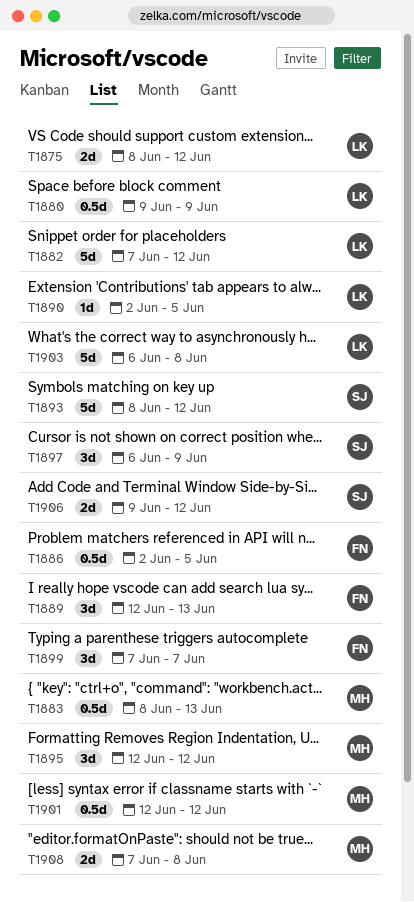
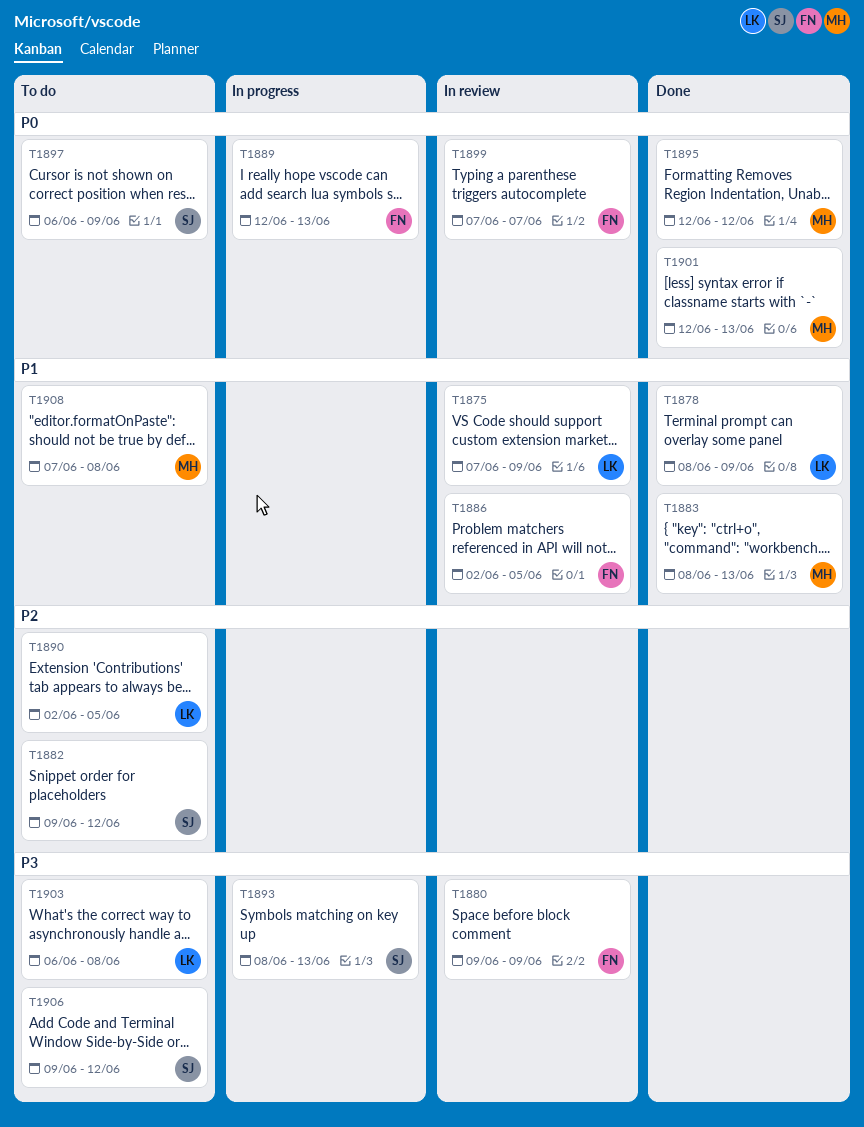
T1875, start: Jun 8 -> Jun 7
T1875, due: Jun 12 -> Jun 9
T1878: none -> present
T1880, owner: LK -> FN
T1882, owner: LK -> SJ
T1882, start: Jun 7 -> Jun 9
T1893, due: Jun 12 -> Jun 13
T1901, due: Jun 12 -> Jun 13

